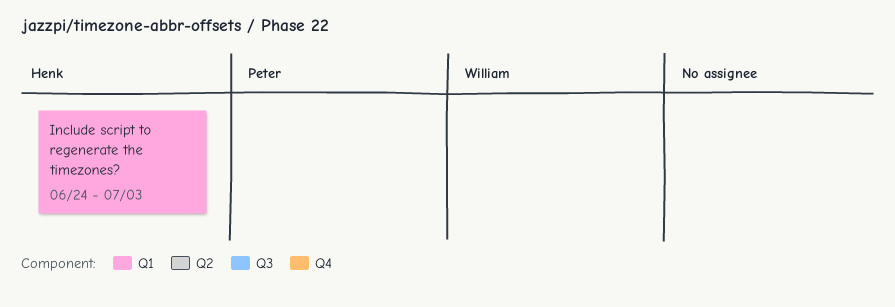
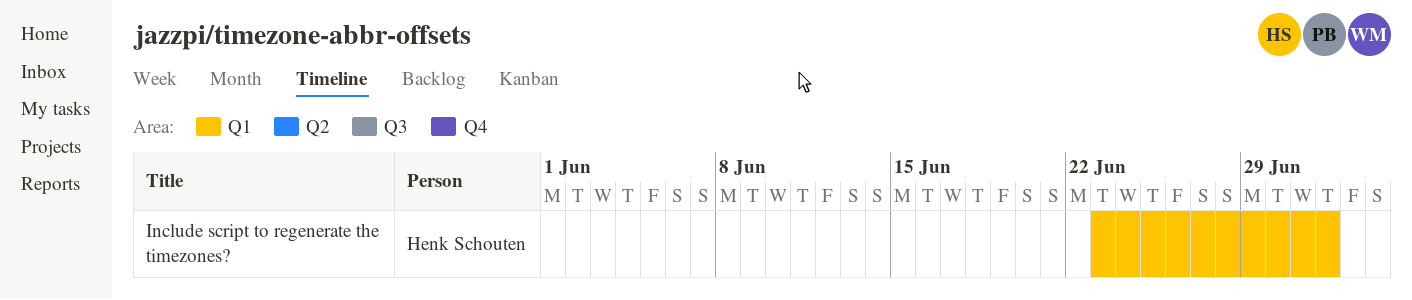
Include script to regenerate the timezones?, start: Jun 24 -> Jun 23
Include script to regenerate the timezones?, due: Jul 3 -> Jul 2

